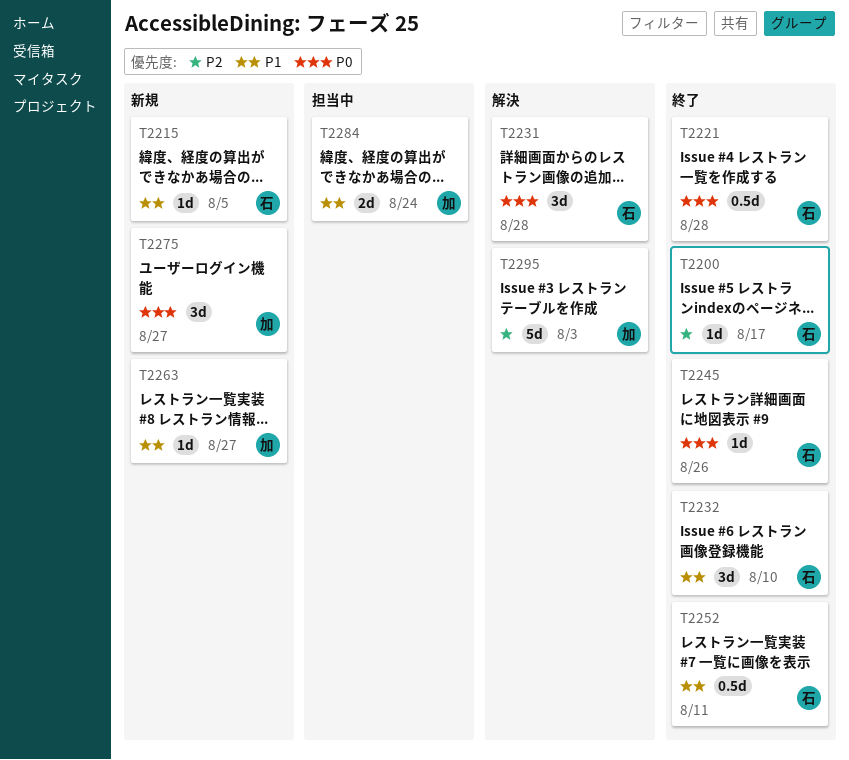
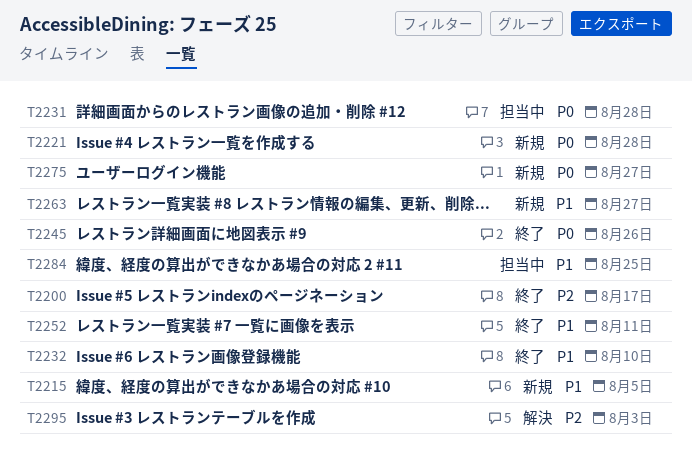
T2221, status: 終了 -> 新規
T2231, status: 解決 -> 担当中
T2284, due: Aug 24 -> Aug 25

